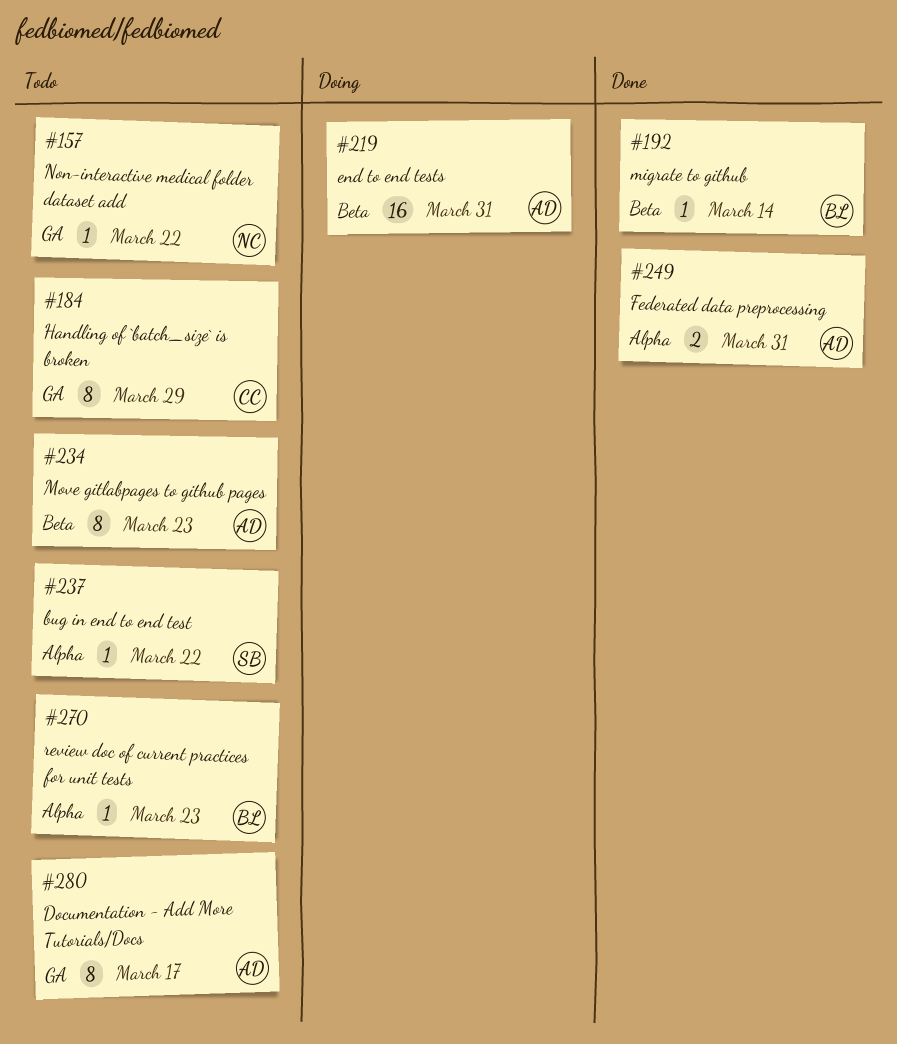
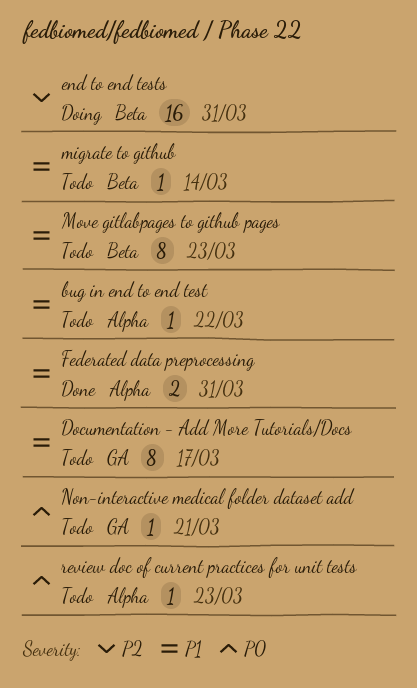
Handling of `batch_size` is broken: present -> none
migrate to github, status: Done -> Todo
Non-interactive medical folder dataset add, due: Mar 22 -> Mar 21

